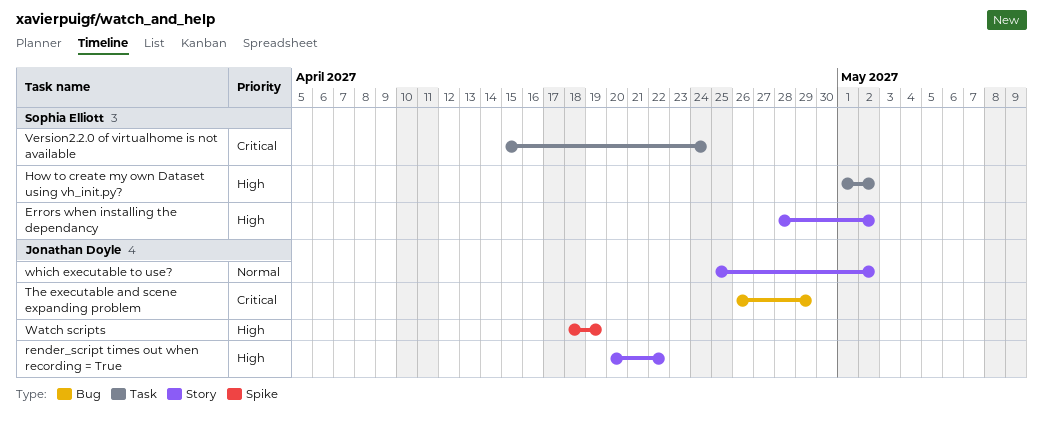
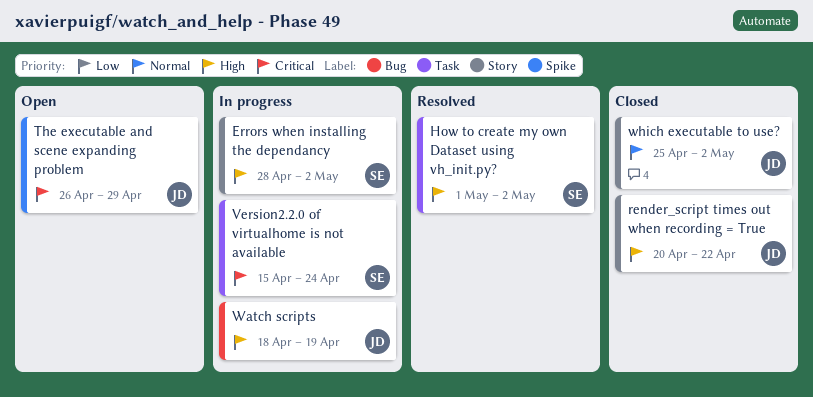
The executable and scene expanding problem, label: Bug -> Spike
Watch scripts, label: Spike -> Bug

